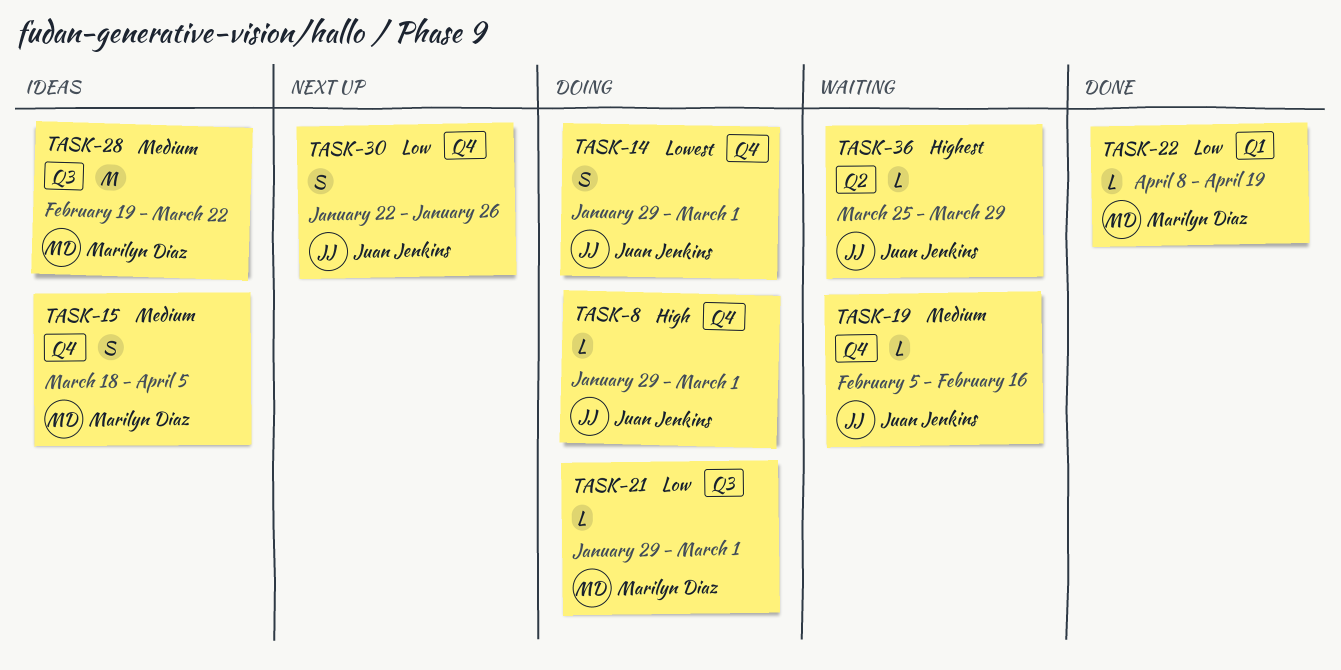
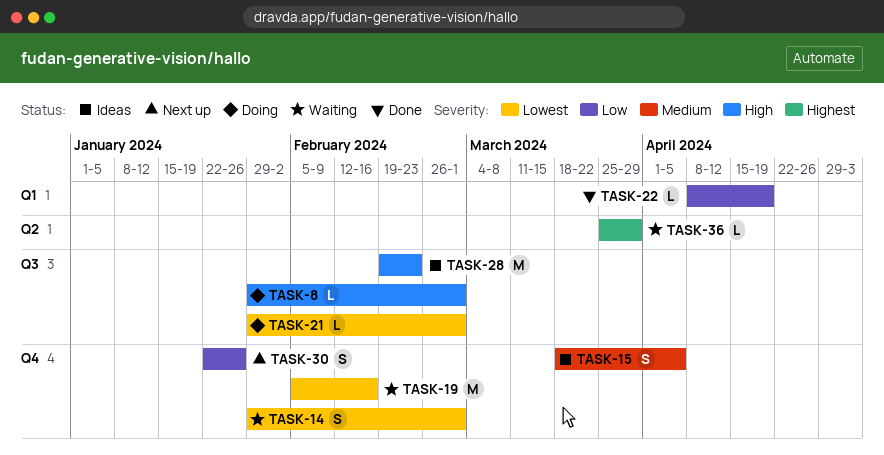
TASK-8, label: Q4 -> Q3
TASK-14, status: Doing -> Waiting
TASK-19, priority: Medium -> Lowest
TASK-19, estimate: L -> M
TASK-21, priority: Low -> Lowest
TASK-28, priority: Medium -> High
TASK-28, due: Mar 22 -> Feb 23

